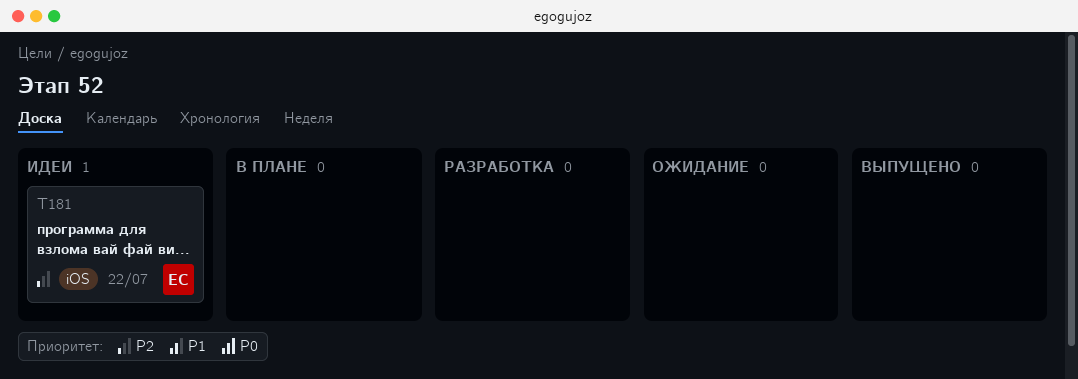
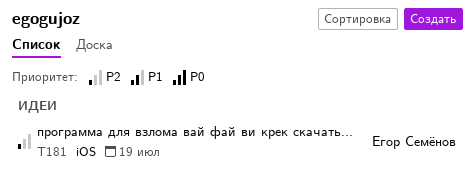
T181, due: Jul 22 -> Jul 19

